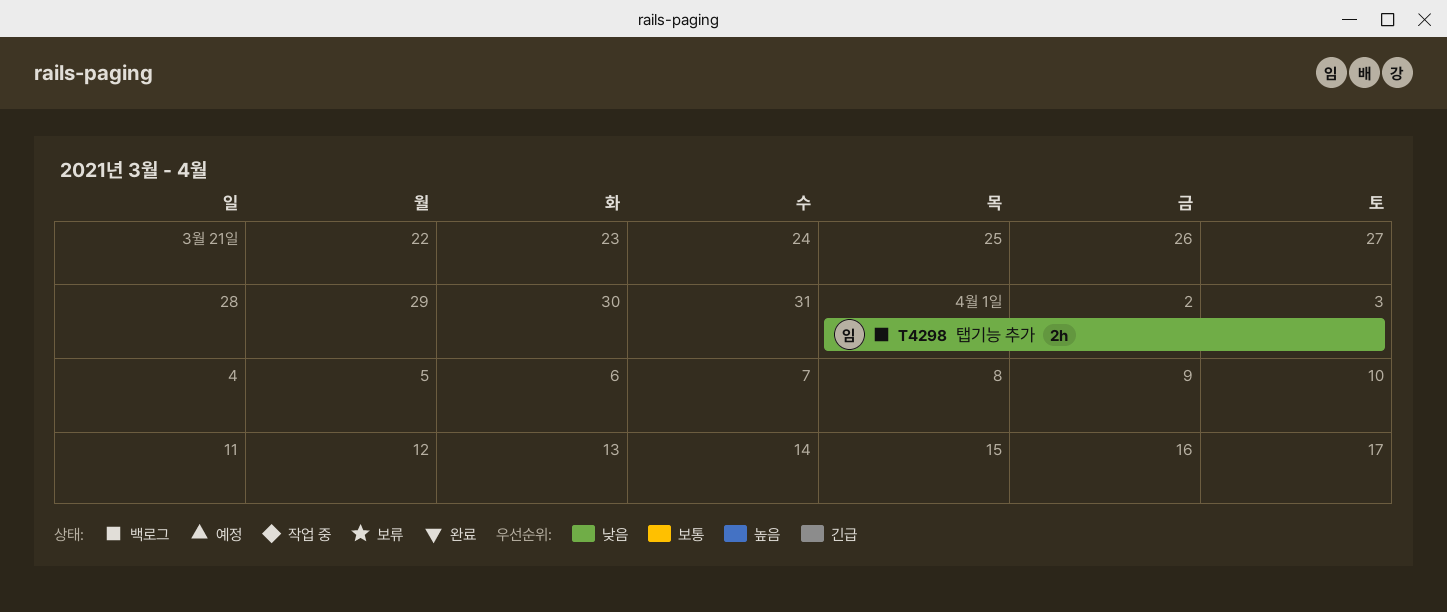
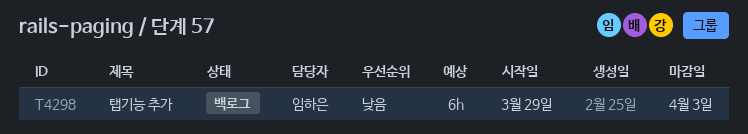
T4298, estimate: 2h -> 6h
T4298, start: Apr 1 -> Mar 29

